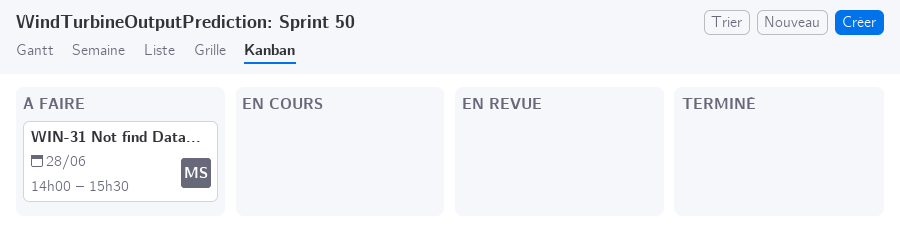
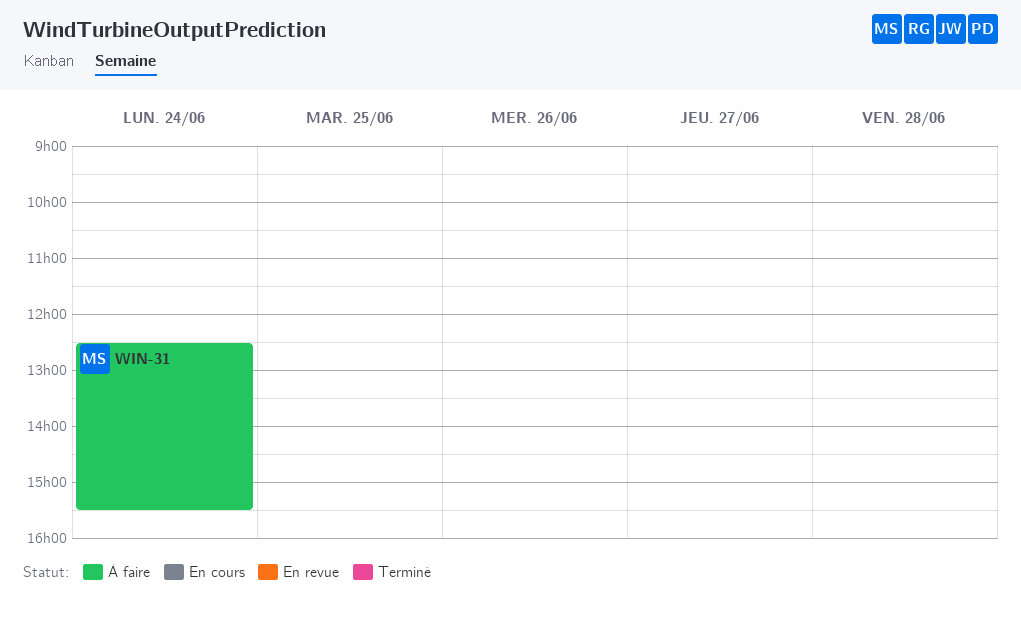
WIN-31, day: Jun 28 -> Jun 24
WIN-31, begins: 14:00 -> 12:30

